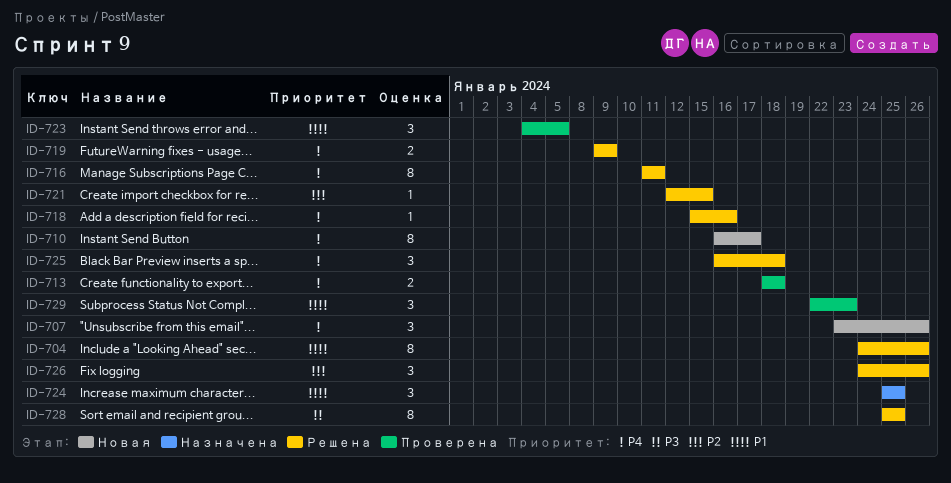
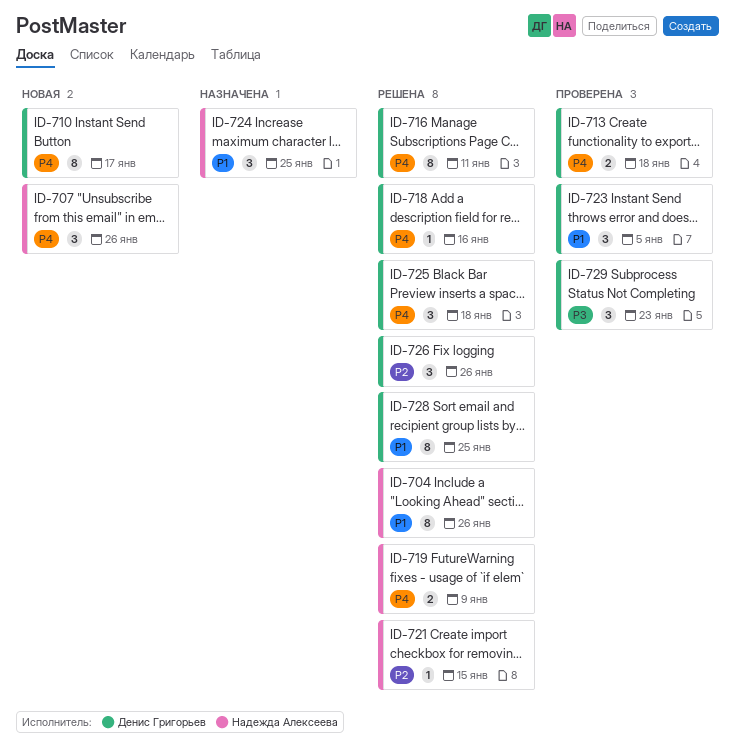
ID-728, priority: P3 -> P1
ID-729, priority: P1 -> P3

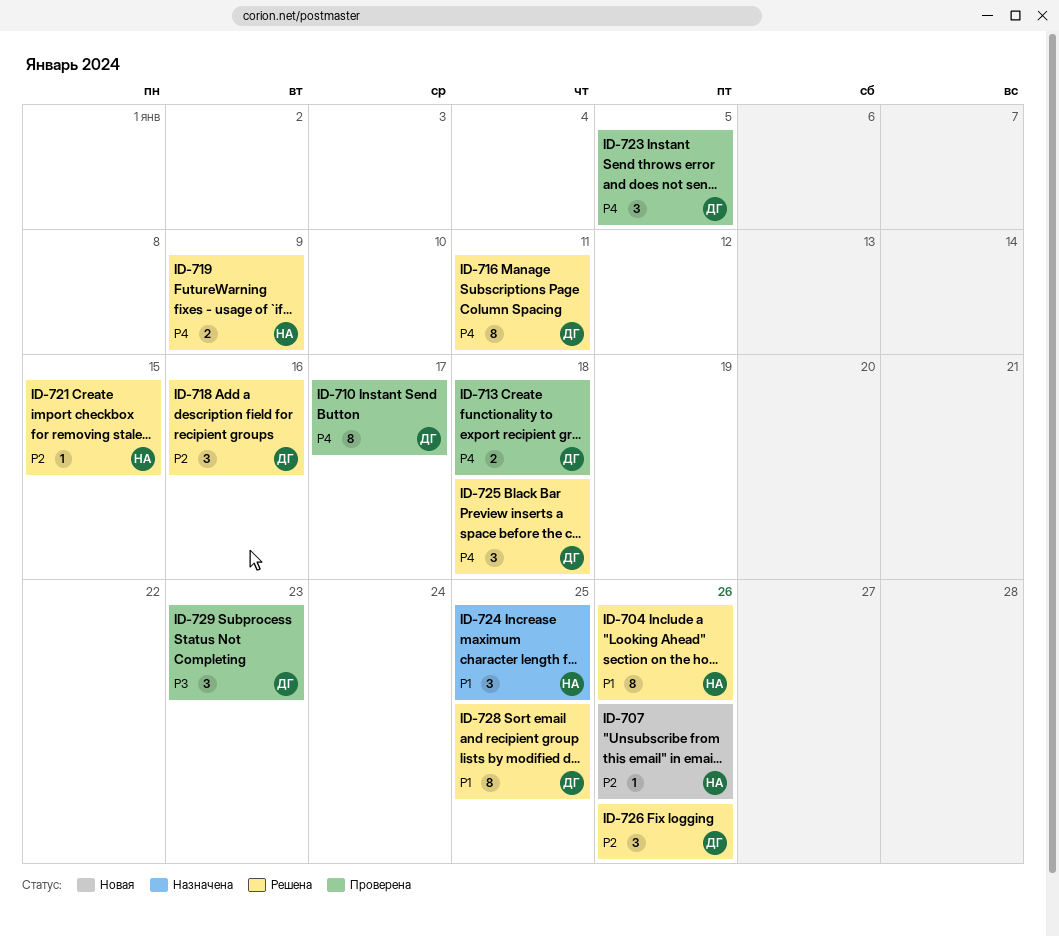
ID-707, priority: P4 -> P2
ID-707, estimate: 3 -> 1
ID-710, status: Новая -> Проверена
ID-718, priority: P4 -> P2
ID-718, estimate: 1 -> 3
ID-723, priority: P1 -> P4

